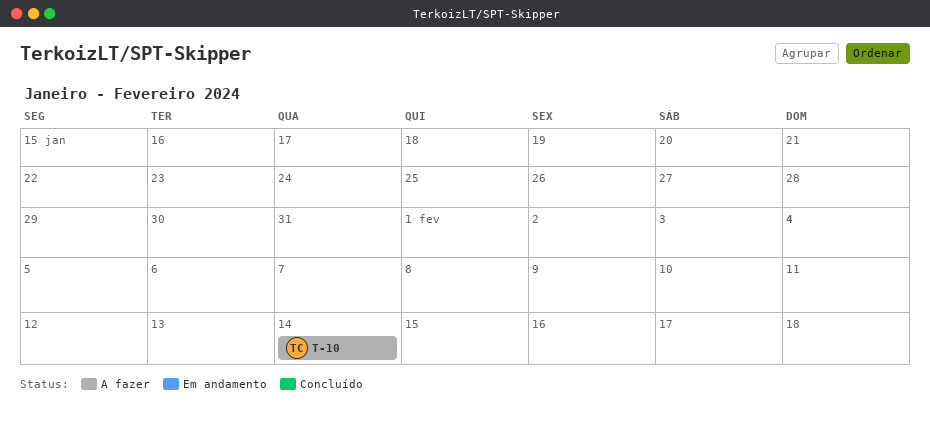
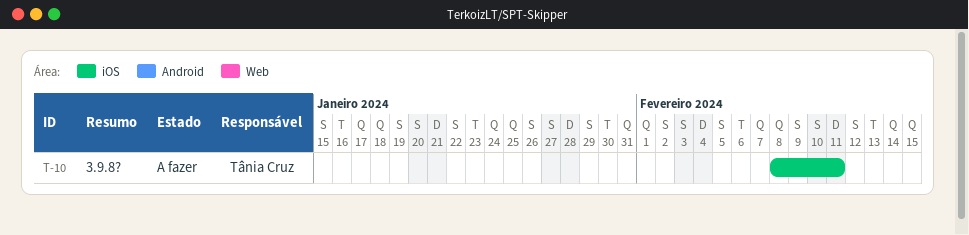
T-10, start: Feb 14 -> Feb 8
T-10, due: Feb 14 -> Feb 11

